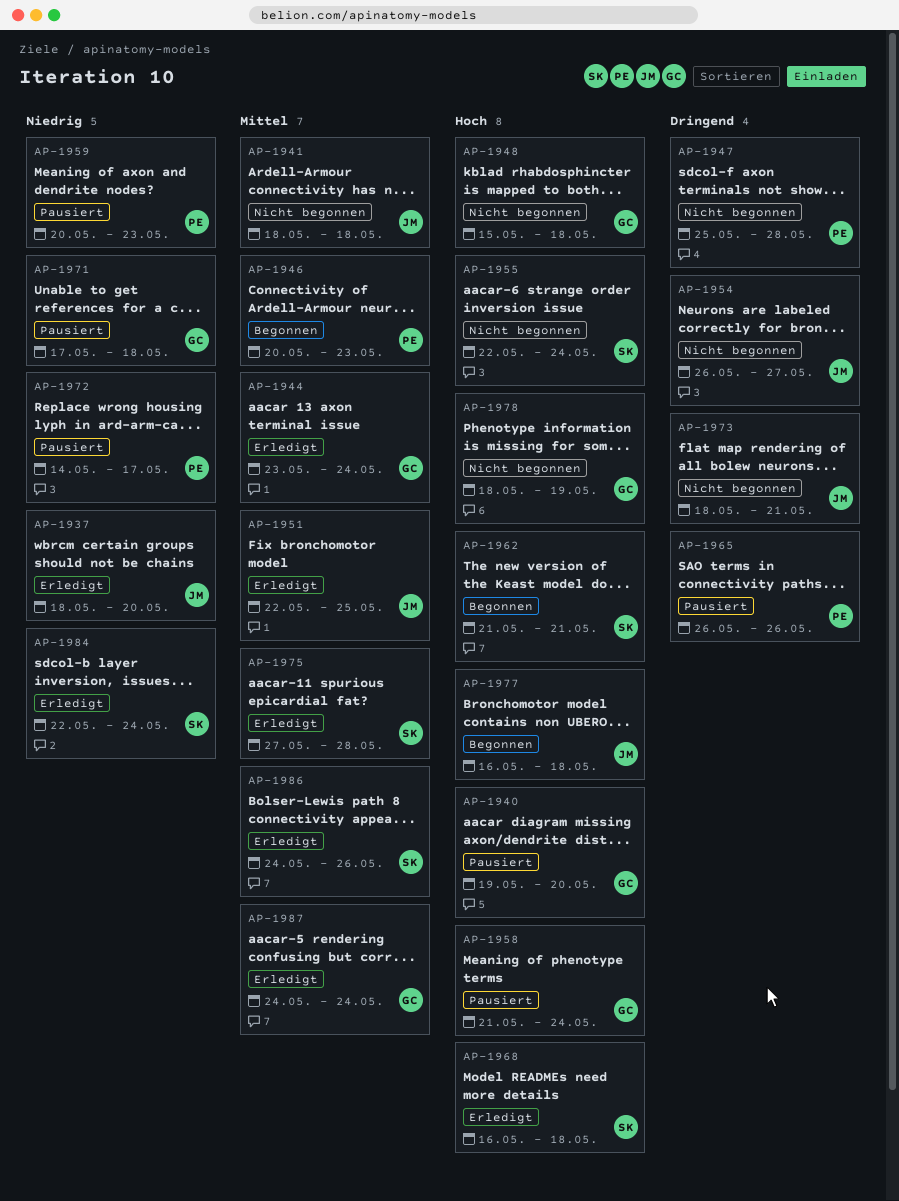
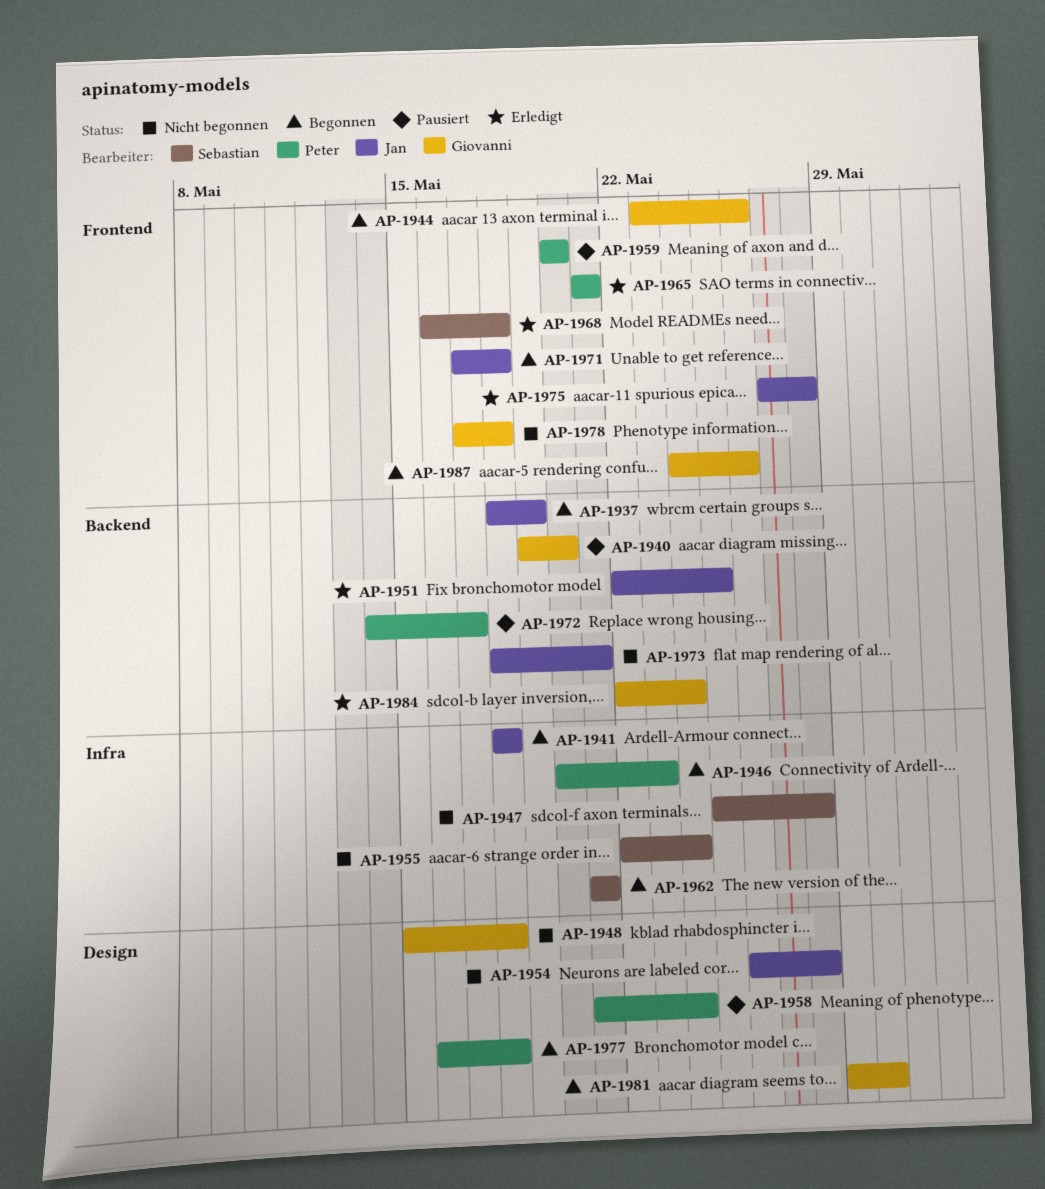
AP-1937, status: Erledigt -> Begonnen
AP-1937, due: May 20 -> May 19
AP-1941, status: Nicht begonnen -> Begonnen
AP-1944, status: Erledigt -> Begonnen
AP-1944, due: May 24 -> May 26
AP-1947, owner: Peter -> Sebastian
AP-1954, due: May 27 -> May 28
AP-1958, owner: Giovanni -> Peter
AP-1959, due: May 23 -> May 20
AP-1965, status: Pausiert -> Erledigt
AP-1965, start: May 26 -> May 21
AP-1965, due: May 26 -> May 21
AP-1971, status: Pausiert -> Begonnen
AP-1971, owner: Giovanni -> Jan
AP-1975, owner: Sebastian -> Jan
AP-1977, owner: Jan -> Peter
AP-1978, start: May 18 -> May 17
AP-1978, due: May 19 -> May 18
AP-1981: none -> present
AP-1984, owner: Sebastian -> Giovanni
AP-1986: present -> none
AP-1987, status: Erledigt -> Begonnen
AP-1987, due: May 24 -> May 26

